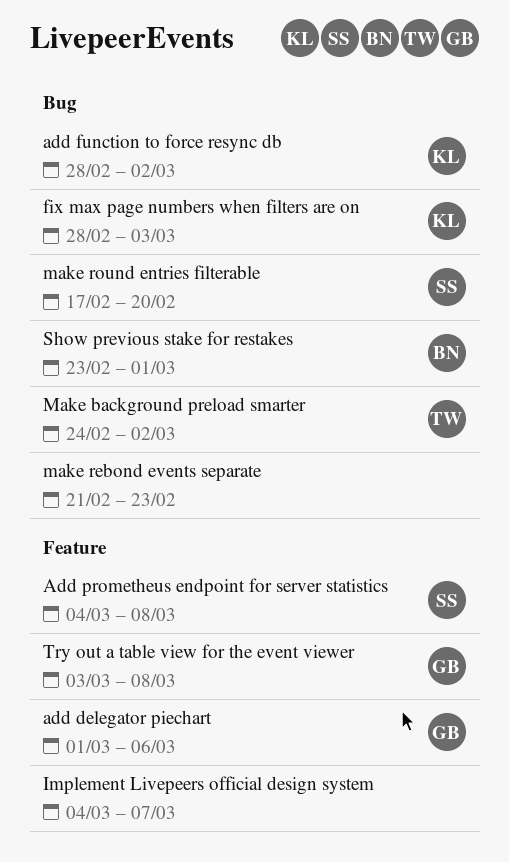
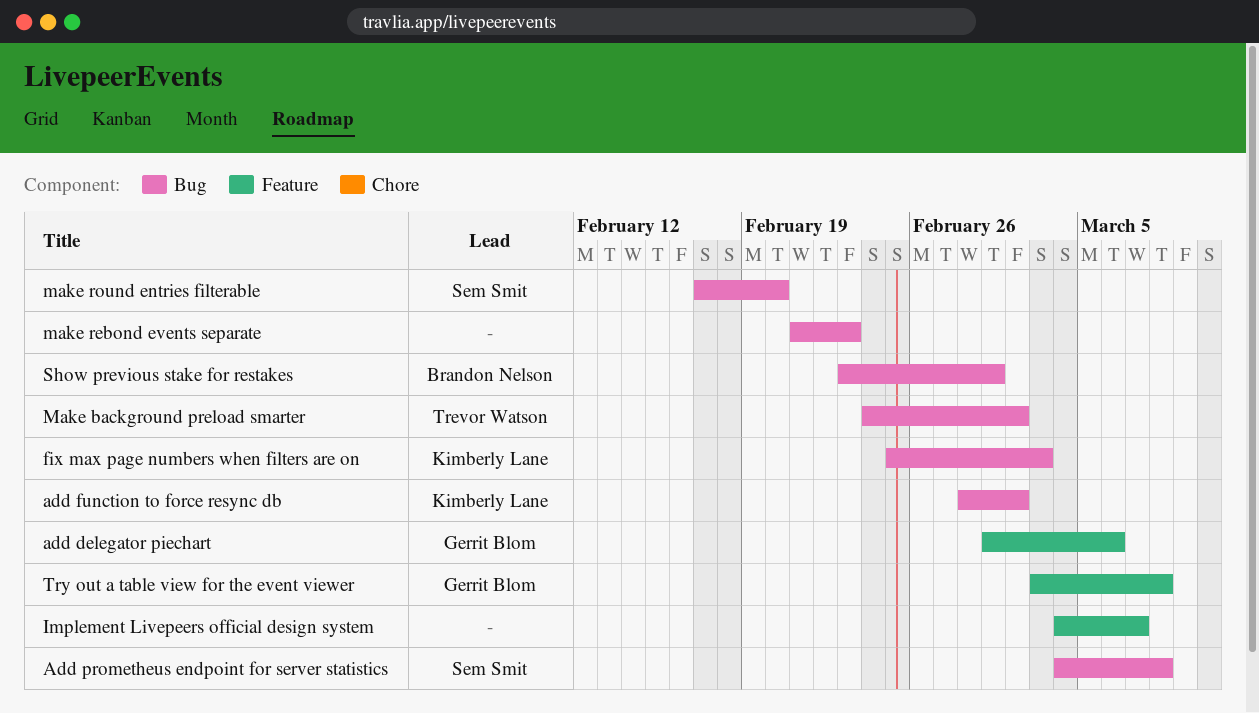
Add prometheus endpoint for server statistics, label: Feature -> Bug
fix max page numbers when filters are on, start: Feb 28 -> Feb 25

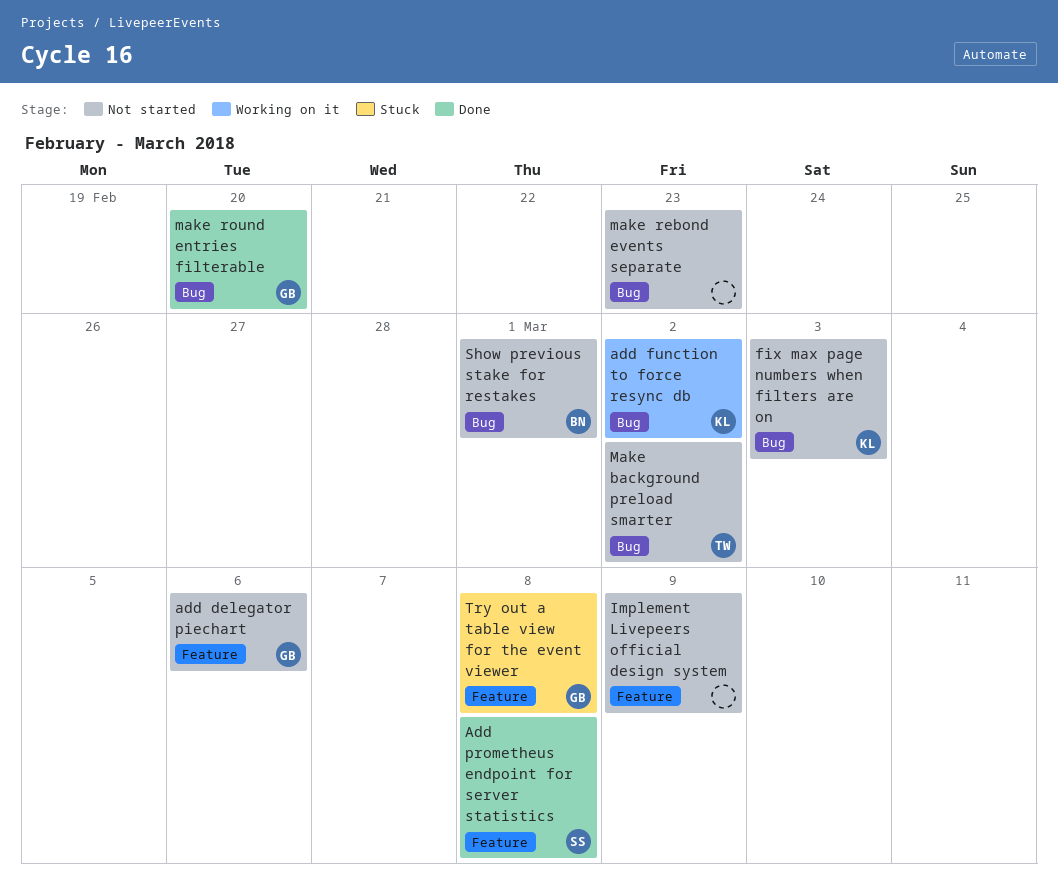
Add prometheus endpoint for server statistics, label: Bug -> Feature
Implement Livepeers official design system, due: Mar 7 -> Mar 9
make round entries filterable, owner: Sem Smit -> Gerrit Blom

